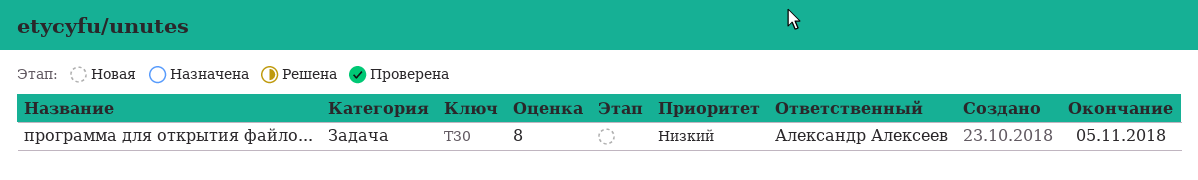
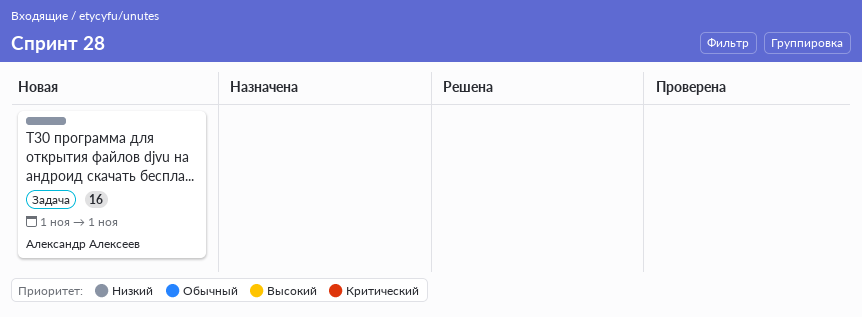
T30, estimate: 8 -> 16
T30, due: Nov 5 -> Nov 1

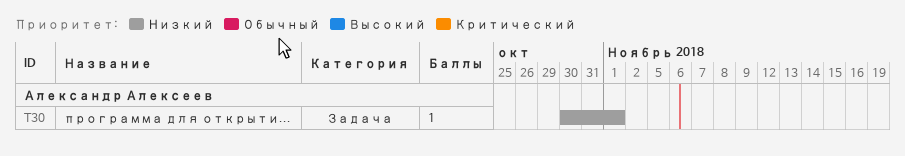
T30, estimate: 16 -> 1
T30, start: Nov 1 -> Oct 30

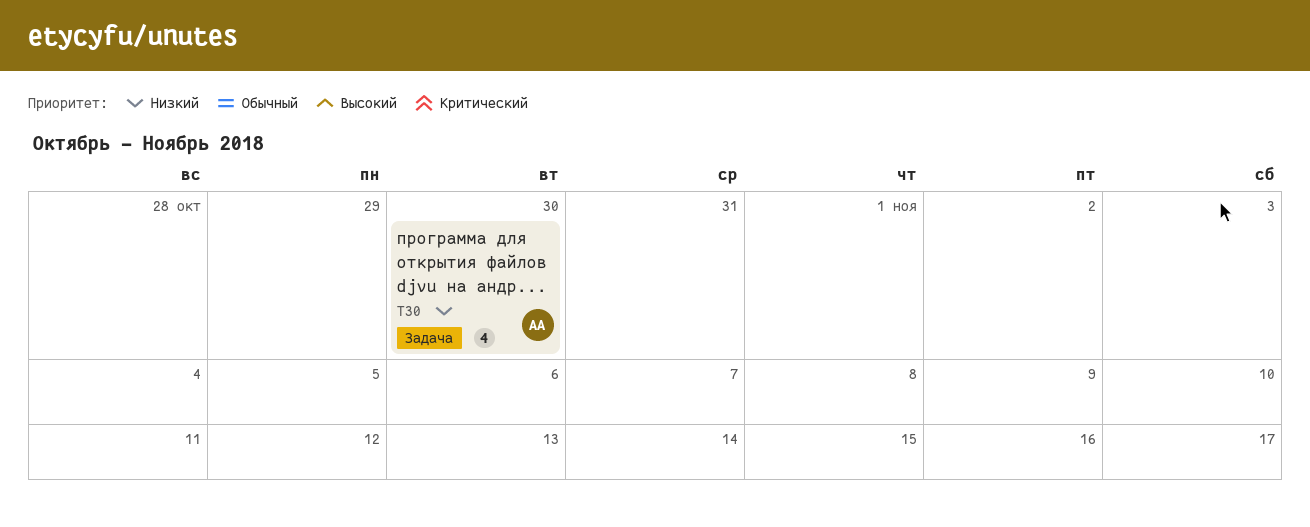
T30, estimate: 1 -> 4
T30, due: Nov 1 -> Oct 30

